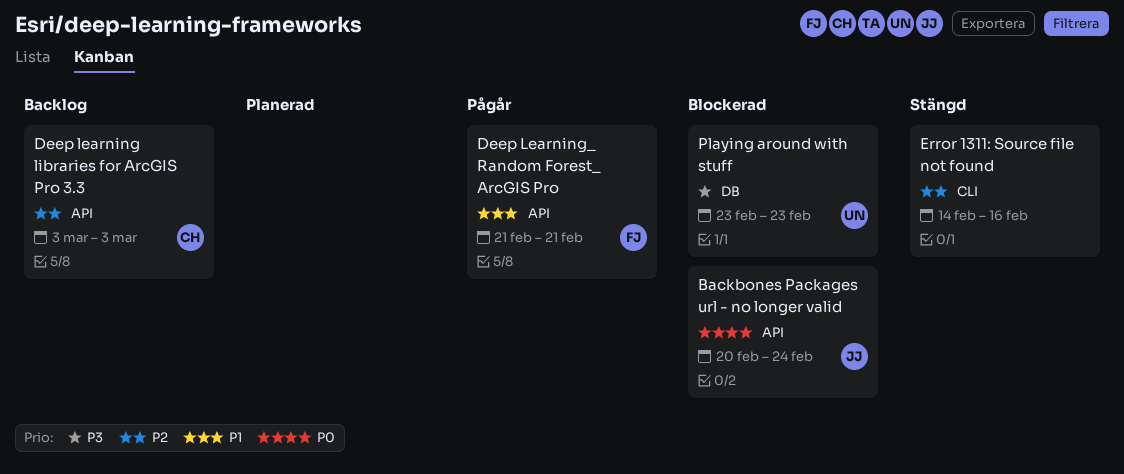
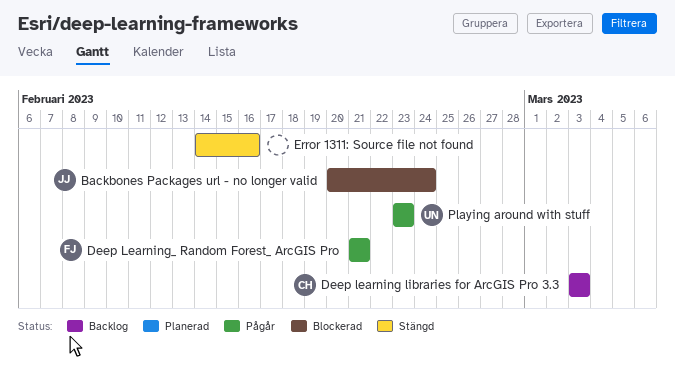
Playing around with stuff, status: Blockerad -> Pågår

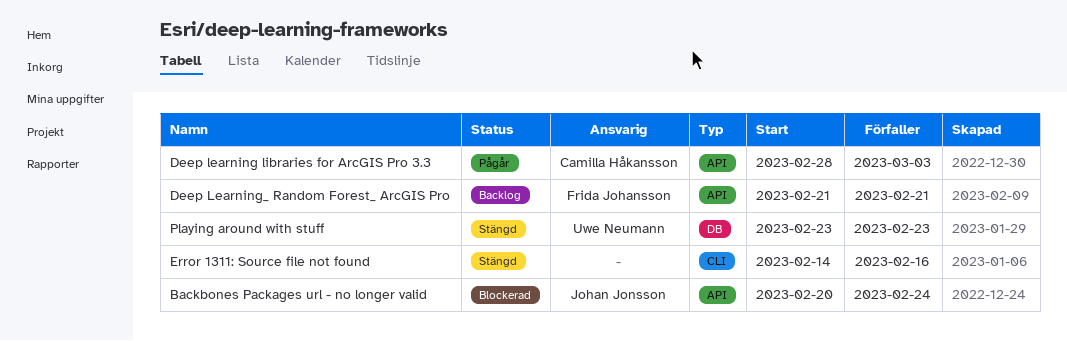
Deep learning libraries for ArcGIS Pro 3.3, status: Backlog -> Pågår
Deep learning libraries for ArcGIS Pro 3.3, start: Mar 3 -> Feb 28
Deep Learning_ Random Forest_ ArcGIS Pro, status: Pågår -> Backlog
Playing around with stuff, status: Pågår -> Stängd

